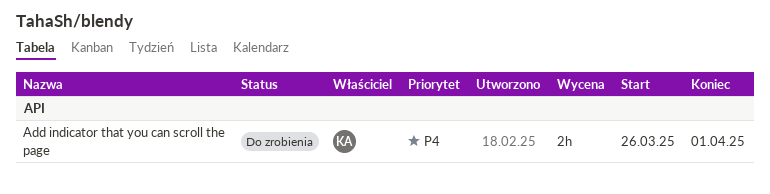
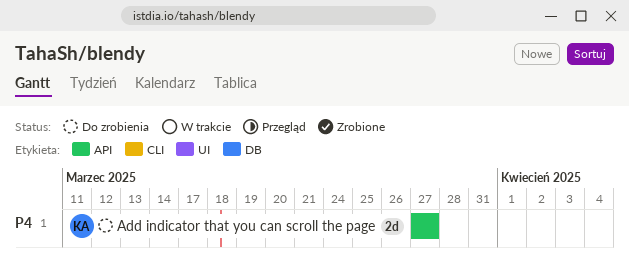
Add indicator that you can scroll the page, estimate: 2h -> 2d
Add indicator that you can scroll the page, start: Mar 26 -> Mar 27
Add indicator that you can scroll the page, due: Apr 1 -> Mar 27

